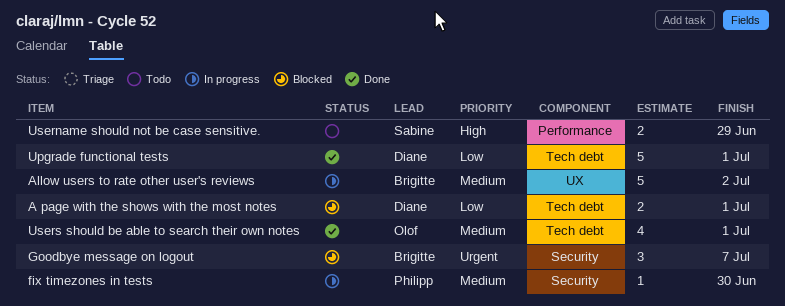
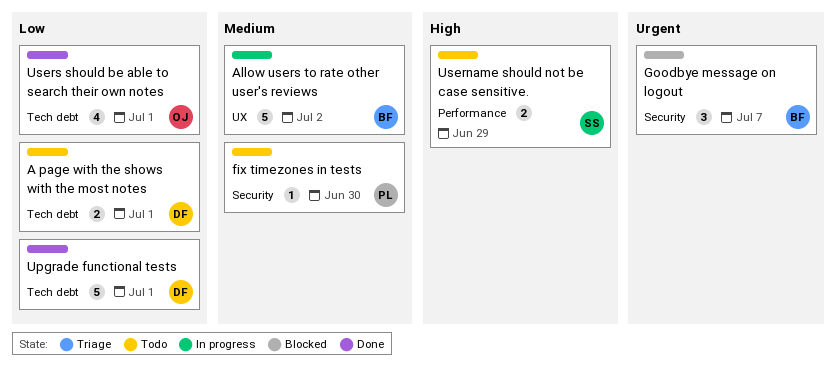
A page with the shows with the most notes, status: Blocked -> Todo
fix timezones in tests, status: In progress -> Todo
Users should be able to search their own notes, priority: Medium -> Low

